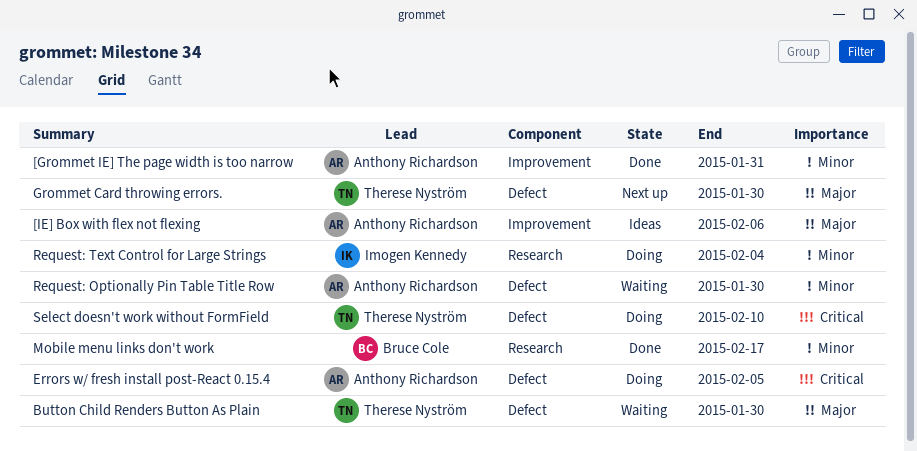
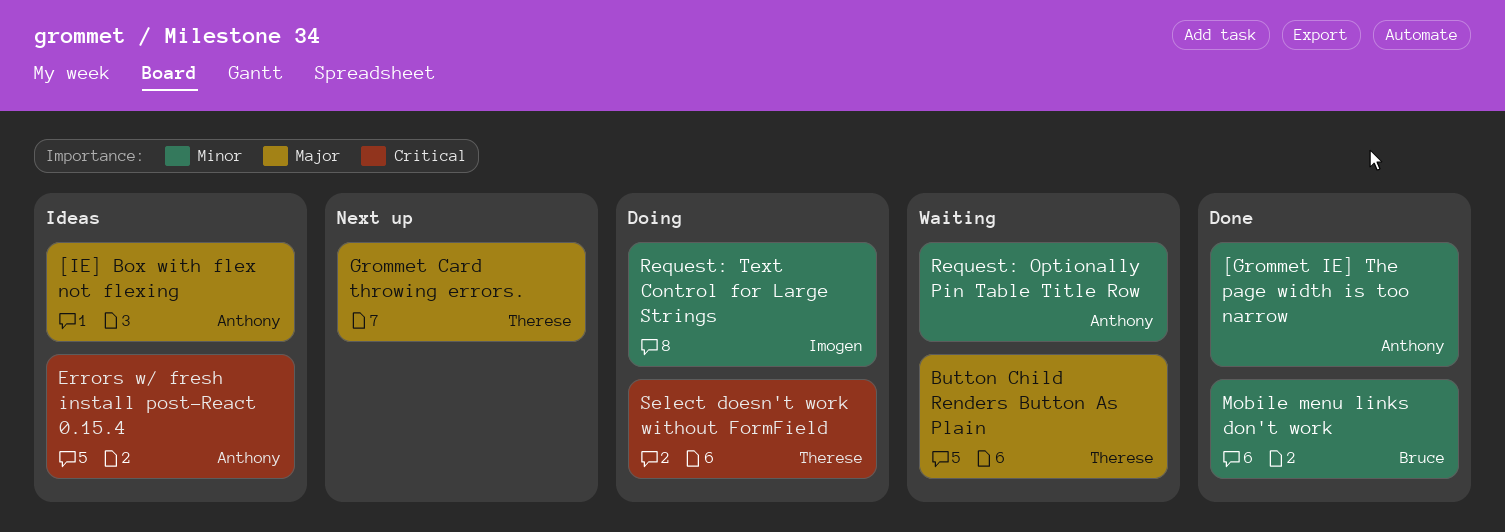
Errors w/ fresh install post-React 0.15.4, status: Doing -> Ideas

